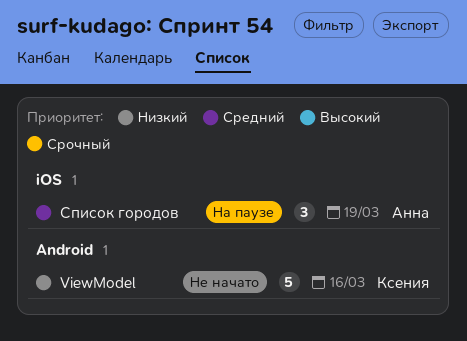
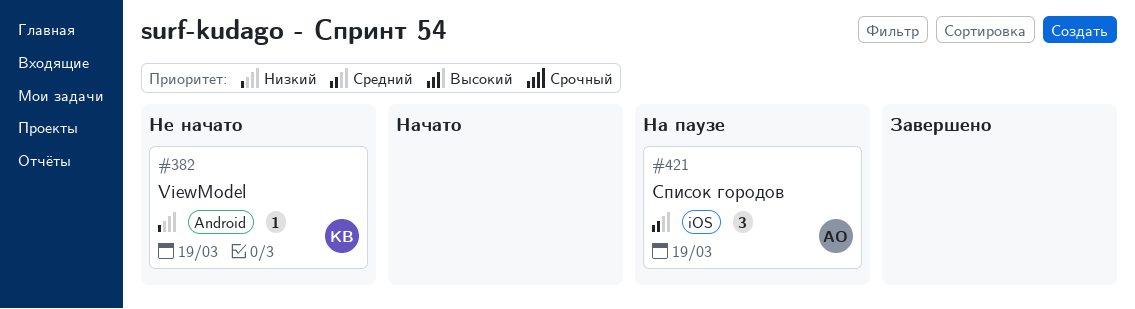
ViewModel, estimate: 5 -> 1
ViewModel, due: Mar 16 -> Mar 19

